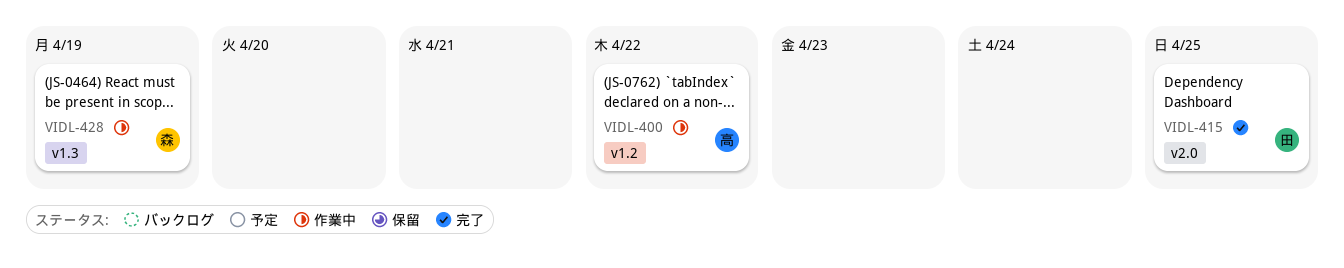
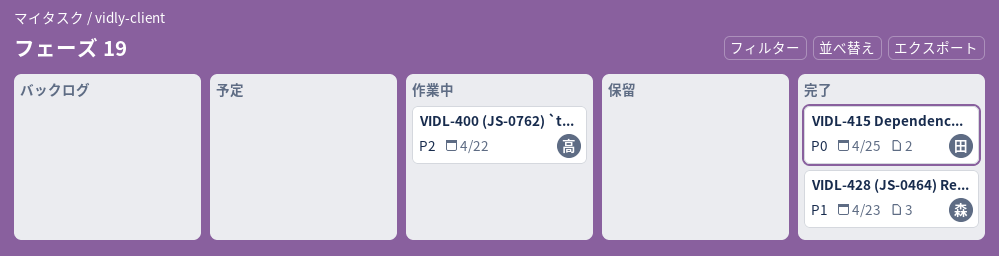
VIDL-428, status: 作業中 -> 完了
VIDL-428, due: Apr 19 -> Apr 23

